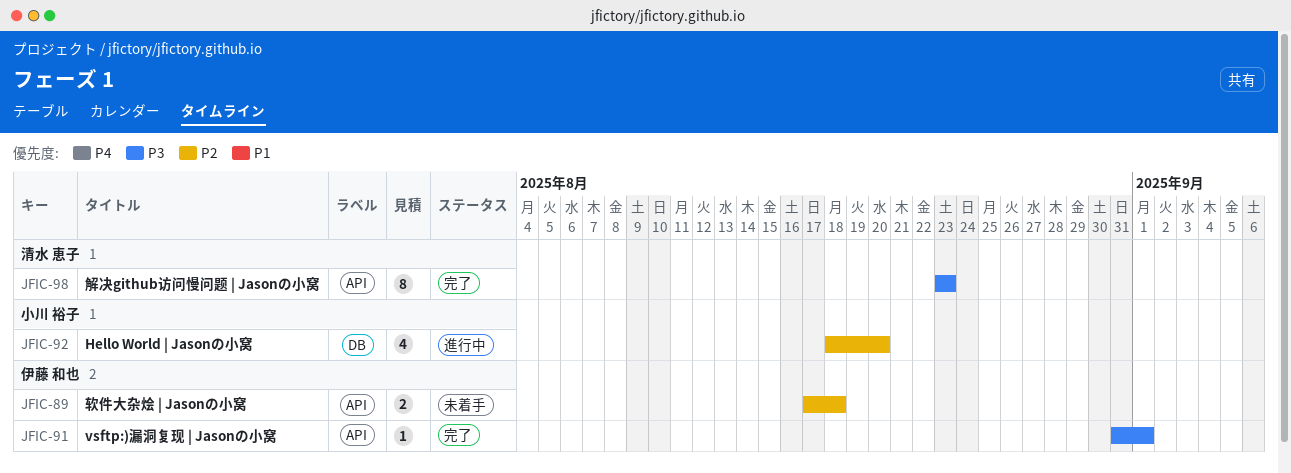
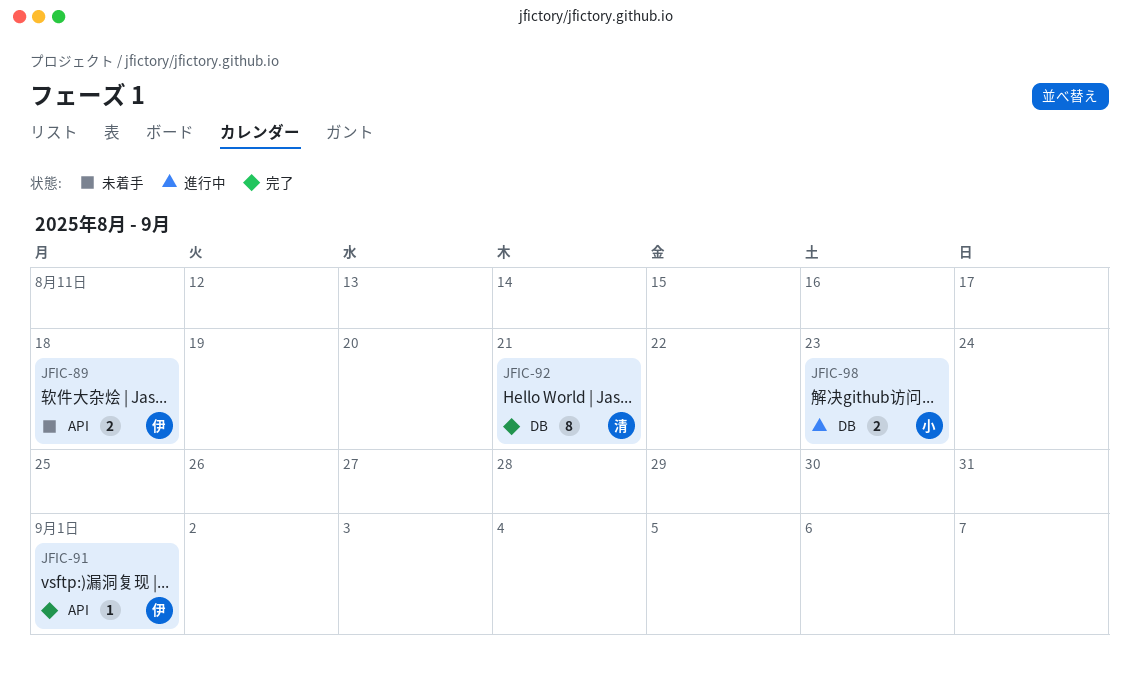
JFIC-92, status: 進行中 -> 完了
JFIC-92, owner: 小川 裕子 -> 清水 恵子
JFIC-92, estimate: 4 -> 8
JFIC-92, due: Aug 20 -> Aug 21
JFIC-98, status: 完了 -> 進行中
JFIC-98, owner: 清水 恵子 -> 小川 裕子
JFIC-98, label: API -> DB
JFIC-98, estimate: 8 -> 2

